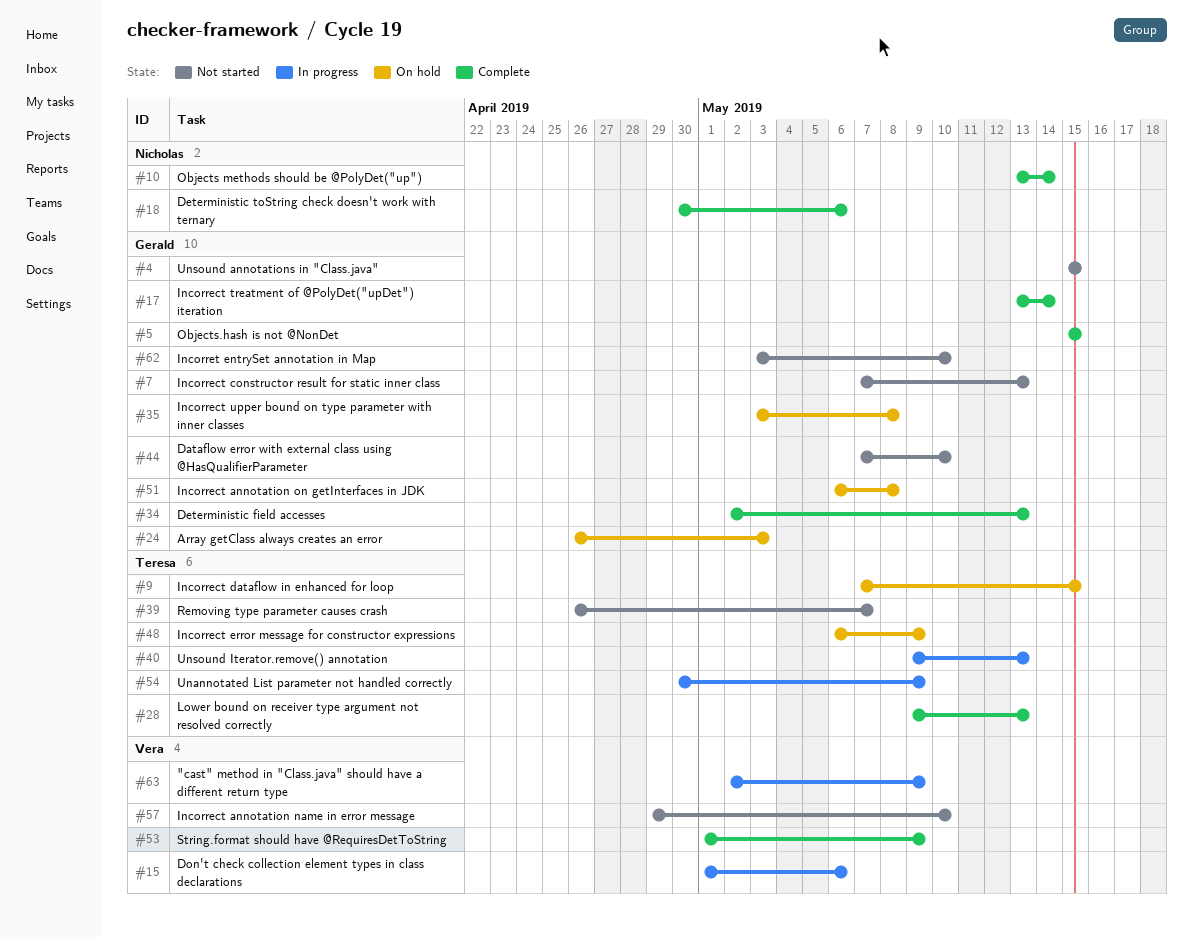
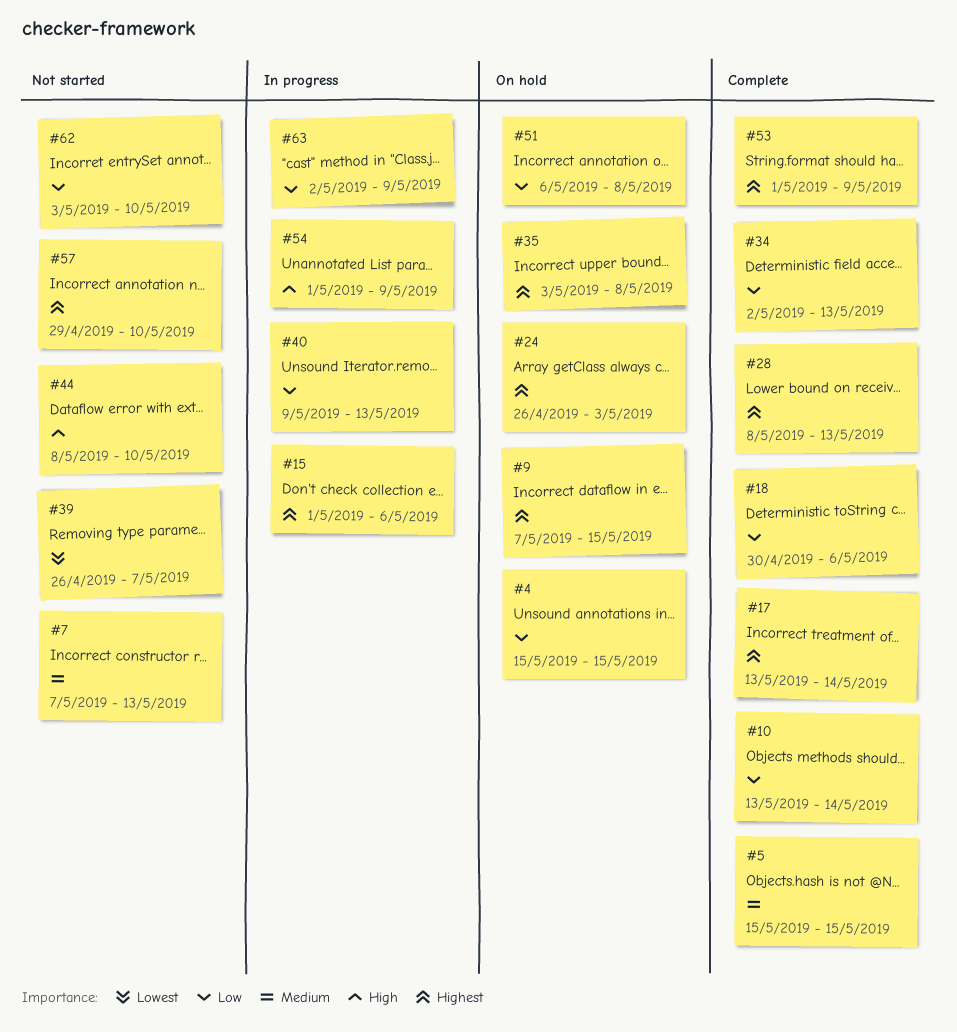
#4, status: Not started -> On hold
#28, start: May 9 -> May 8
#44, start: May 7 -> May 8
#48: present -> none
#54, start: Apr 30 -> May 1

